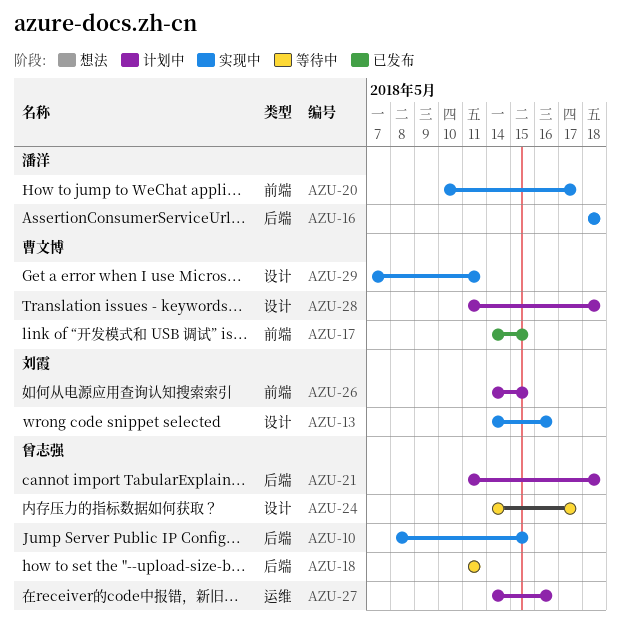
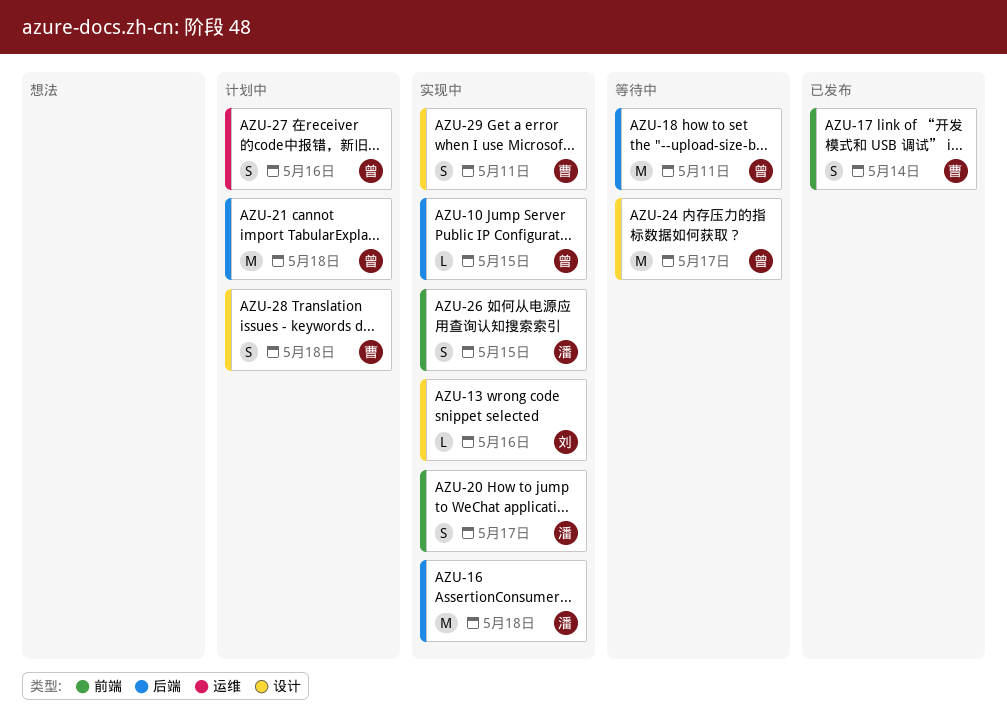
AZU-17, due: May 15 -> May 14
AZU-26, status: 计划中 -> 实现中
AZU-26, owner: 刘霞 -> 潘洋

